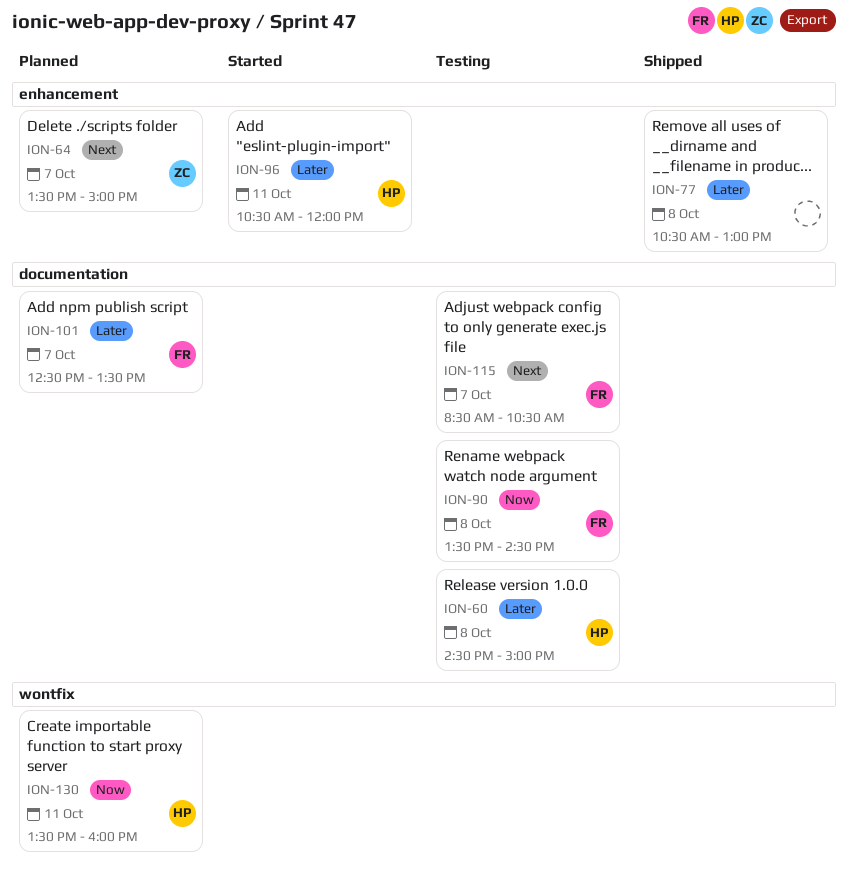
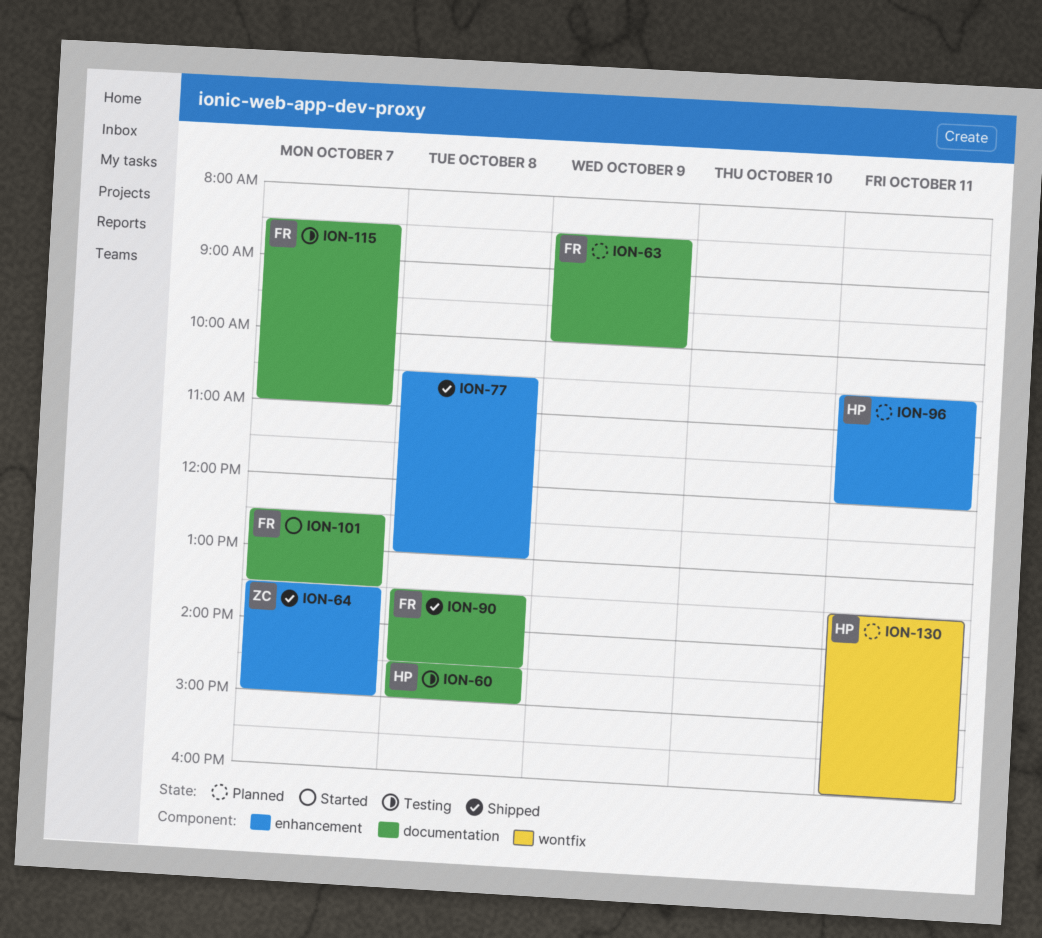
ION-63: none -> present
ION-64, status: Planned -> Shipped
ION-90, status: Testing -> Shipped
ION-96, status: Started -> Planned
ION-101, status: Planned -> Started
ION-115, ends: 10:30 -> 11:00

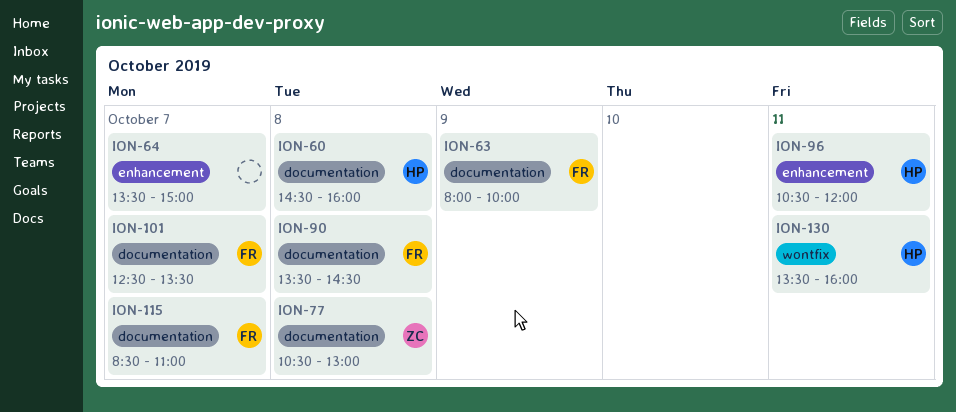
ION-60, ends: 15:00 -> 16:00
ION-63, begins: 08:30 -> 08:00
ION-64, owner: ZC -> none
ION-77, owner: none -> ZC
ION-77, label: enhancement -> documentation

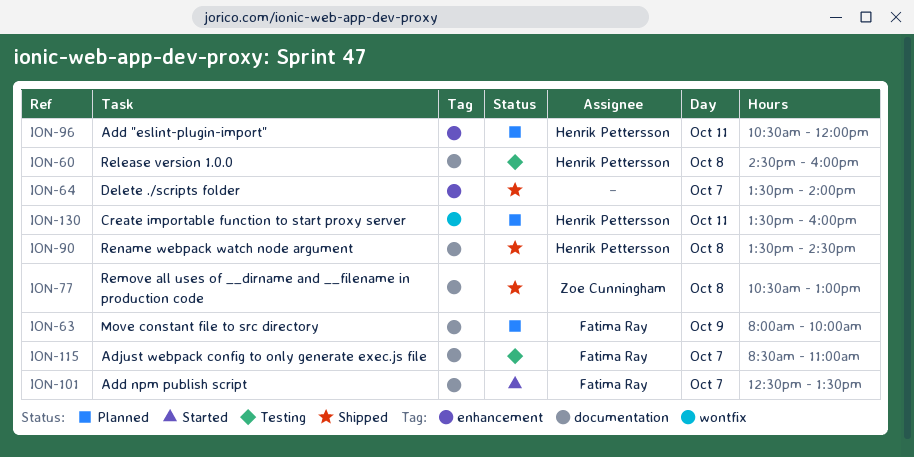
ION-64, ends: 15:00 -> 14:00
ION-90, owner: Fatima Ray -> Henrik Pettersson

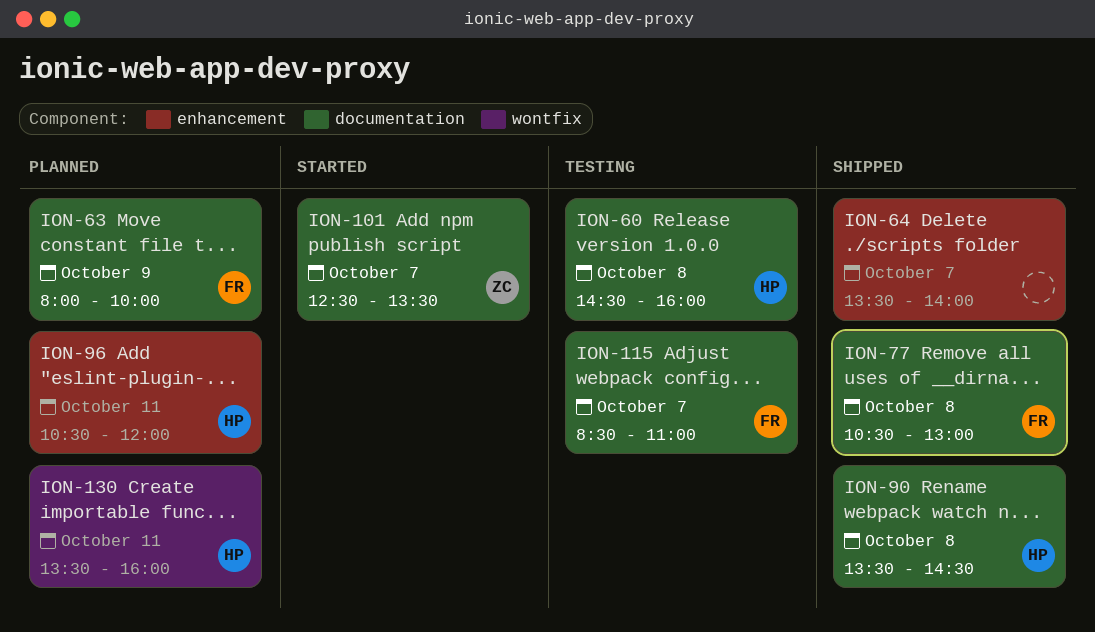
ION-77, owner: Zoe Cunningham -> Fatima Ray
ION-101, owner: Fatima Ray -> Zoe Cunningham

